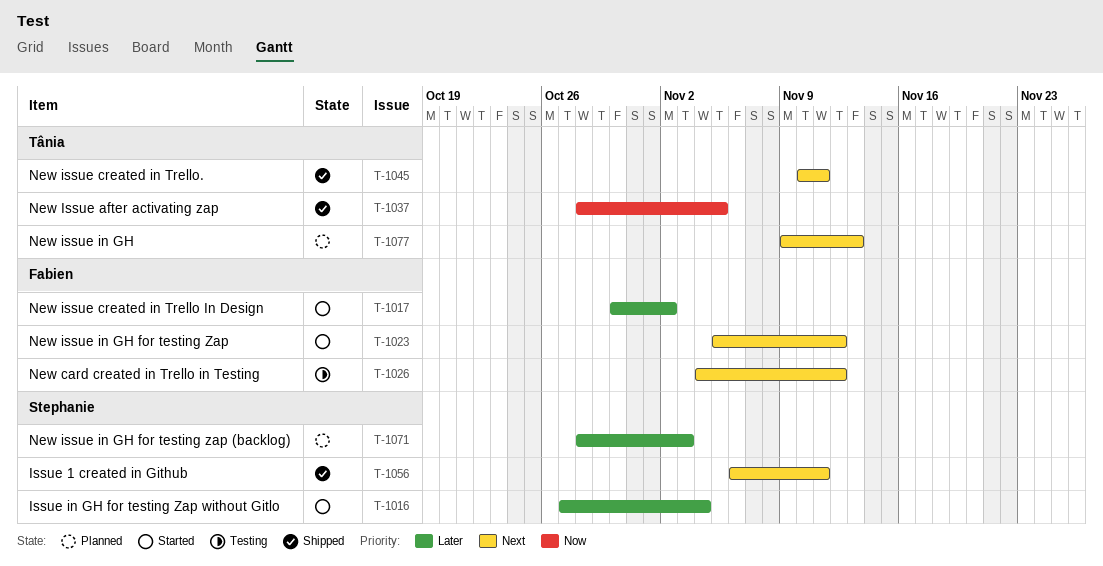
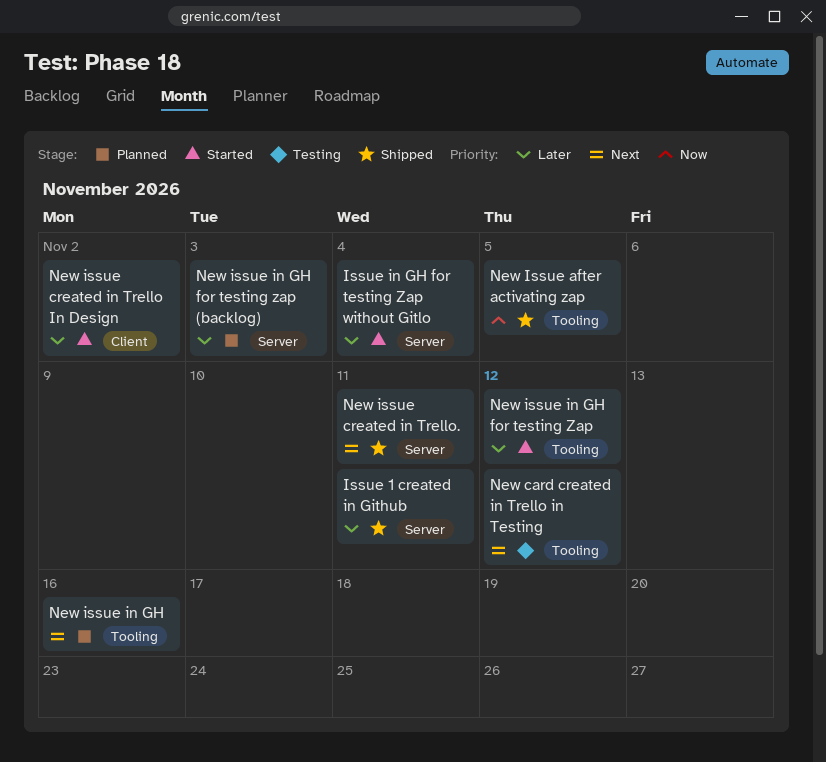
Issue 1 created in Github, priority: Next -> Later
New issue in GH, due: Nov 13 -> Nov 16
New issue in GH for testing Zap, priority: Next -> Later

